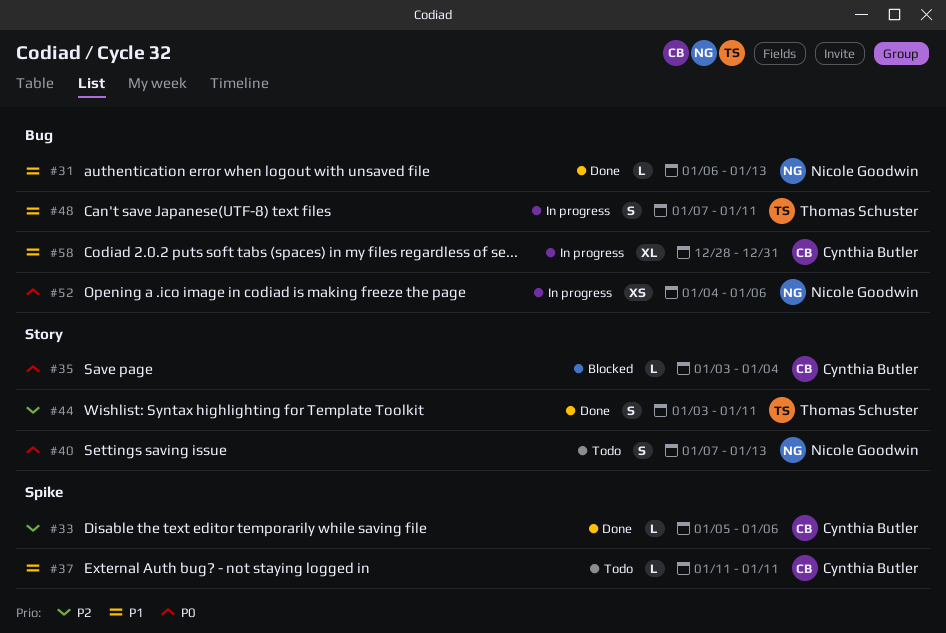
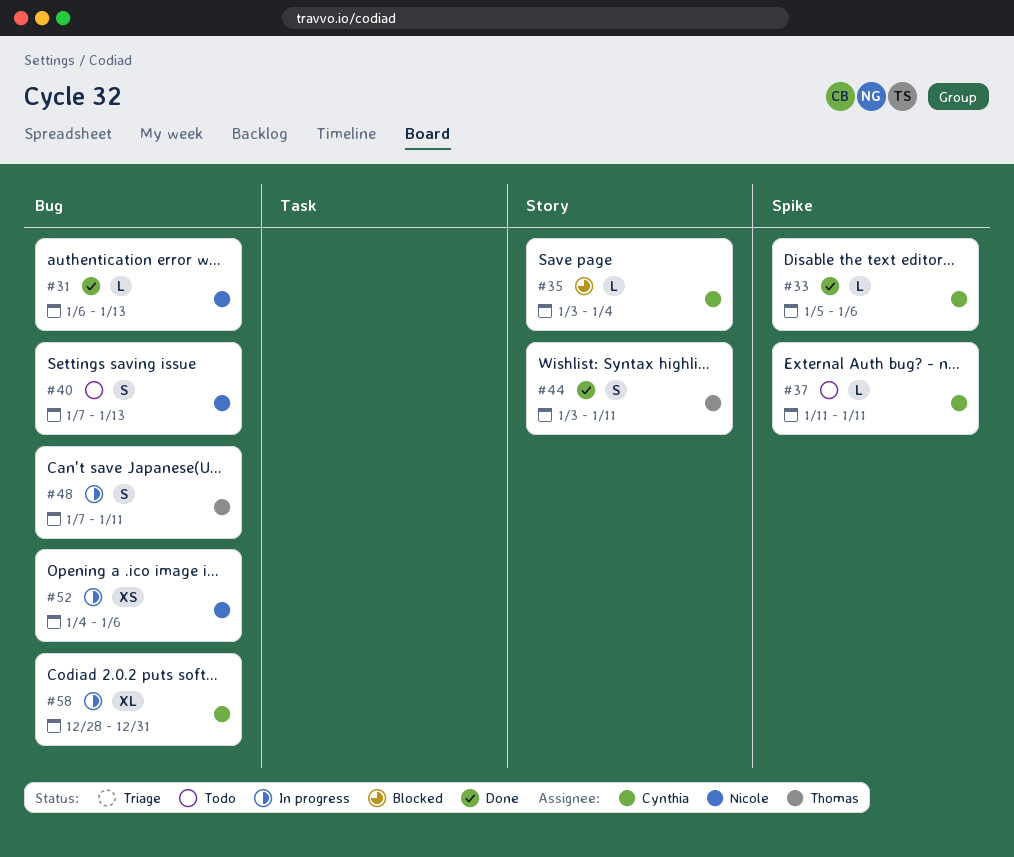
#40, label: Story -> Bug

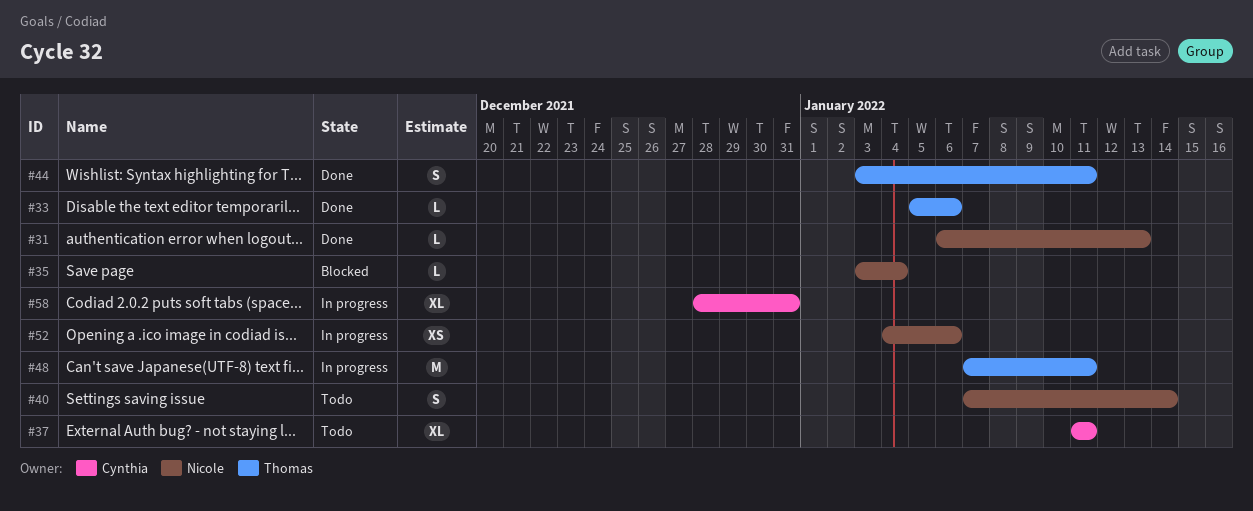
#33, owner: Cynthia -> Thomas
#35, owner: Cynthia -> Nicole
#37, estimate: L -> XL
#40, due: Jan 13 -> Jan 14
#48, estimate: S -> M

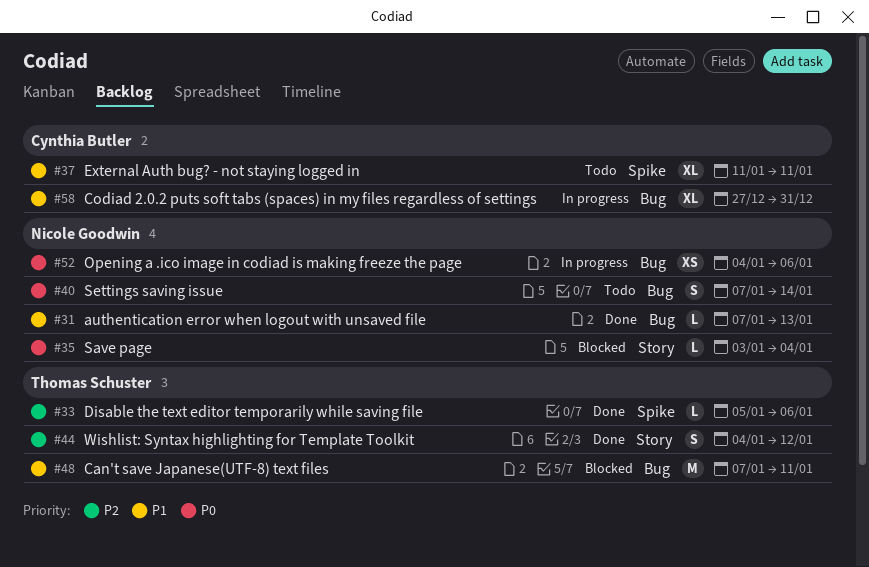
#31, start: Jan 6 -> Jan 7
#44, start: Jan 3 -> Jan 4
#44, due: Jan 11 -> Jan 12
#48, status: In progress -> Blocked
#58, start: Dec 28 -> Dec 27

